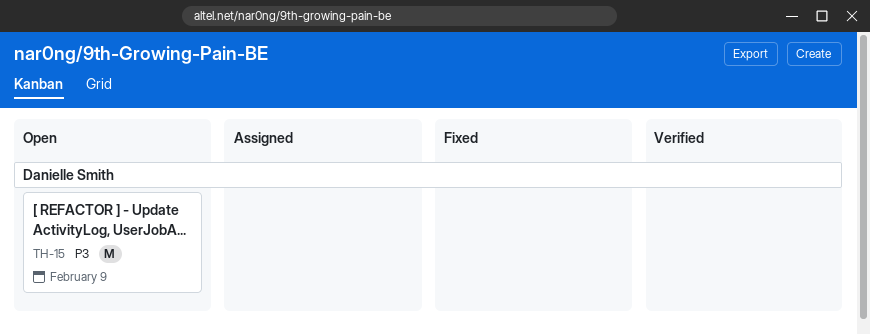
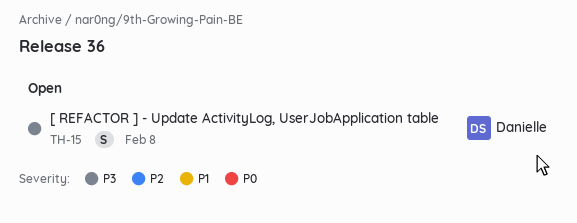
TH-15, estimate: M -> S
TH-15, due: Feb 9 -> Feb 8

